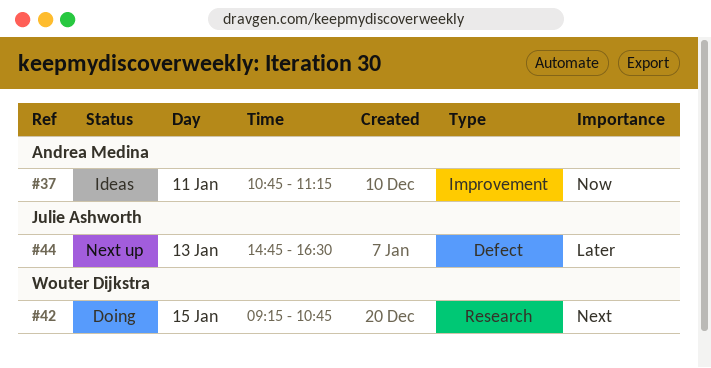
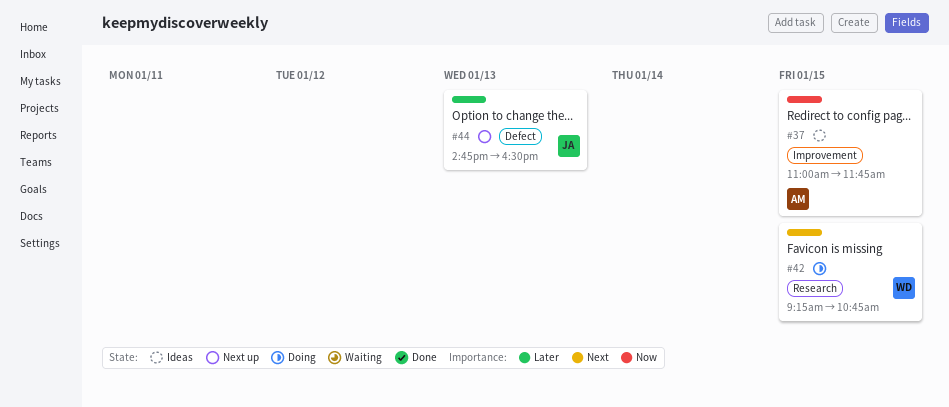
#37, day: Jan 11 -> Jan 15
#37, begins: 10:45 -> 11:00
#37, ends: 11:15 -> 11:45

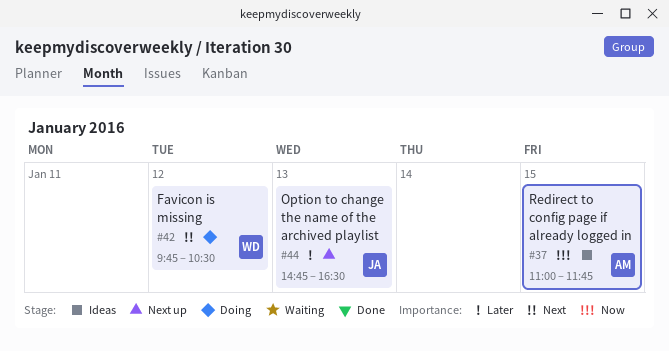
#42, day: Jan 15 -> Jan 12
#42, begins: 09:15 -> 09:45
#42, ends: 10:45 -> 10:30

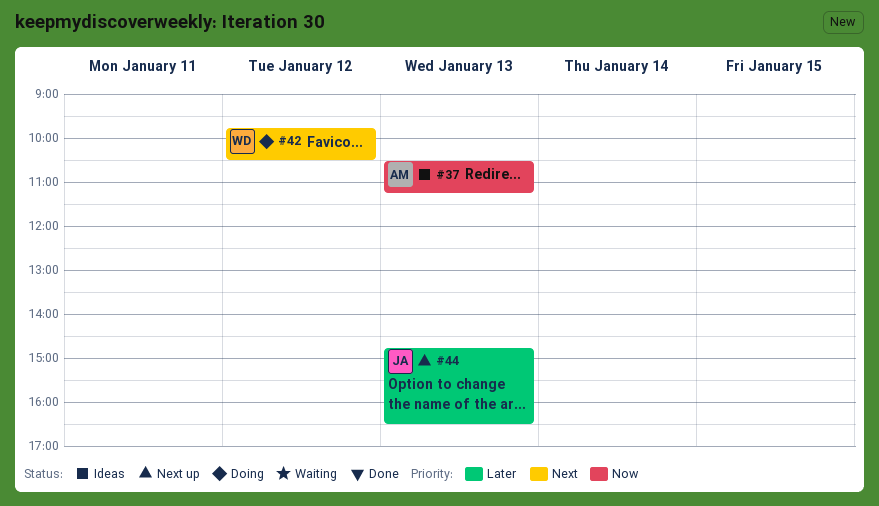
#37, day: Jan 15 -> Jan 13
#37, begins: 11:00 -> 10:30
#37, ends: 11:45 -> 11:15

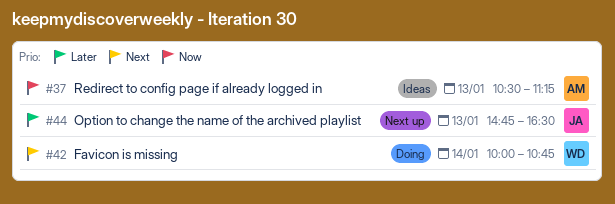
#42, day: Jan 12 -> Jan 14
#42, begins: 09:45 -> 10:00
#42, ends: 10:30 -> 10:45

